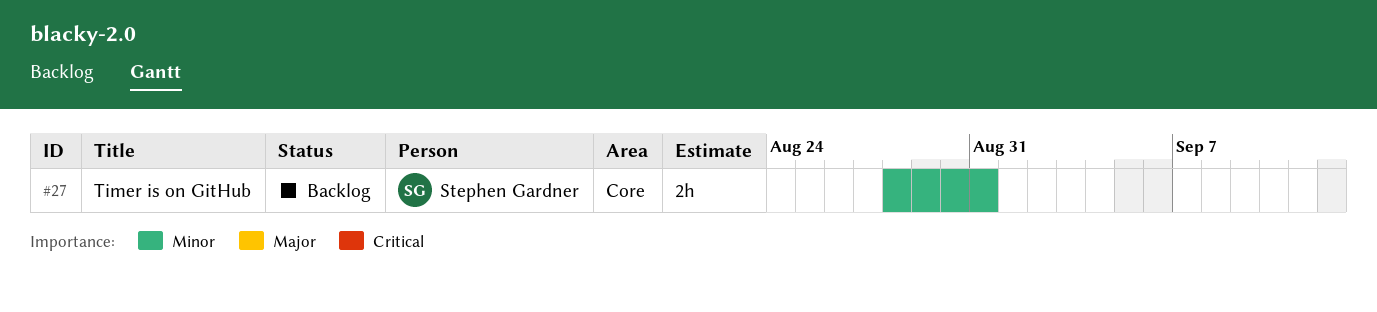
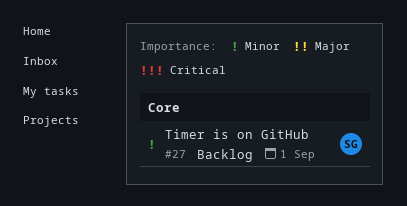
#27, due: Aug 31 -> Sep 1

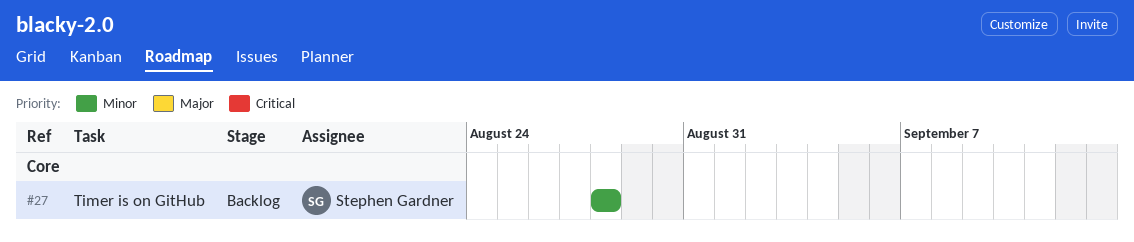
#27, due: Sep 1 -> Aug 28

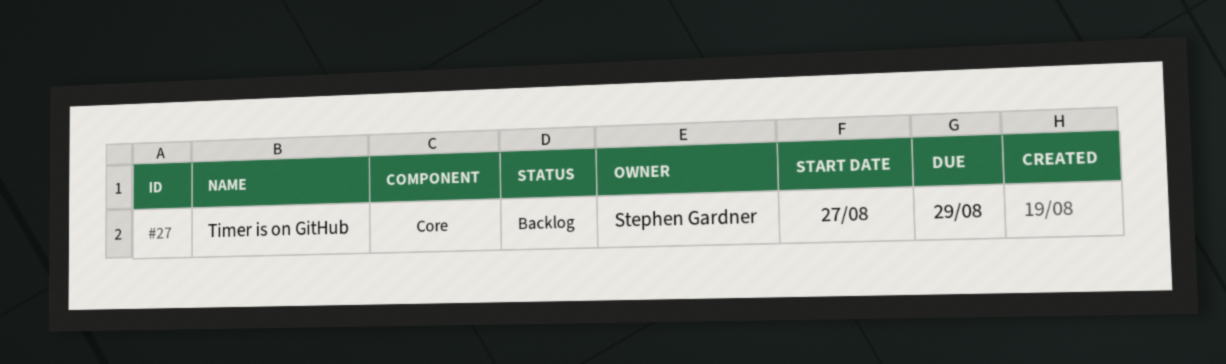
#27, start: Aug 28 -> Aug 27
#27, due: Aug 28 -> Aug 29

